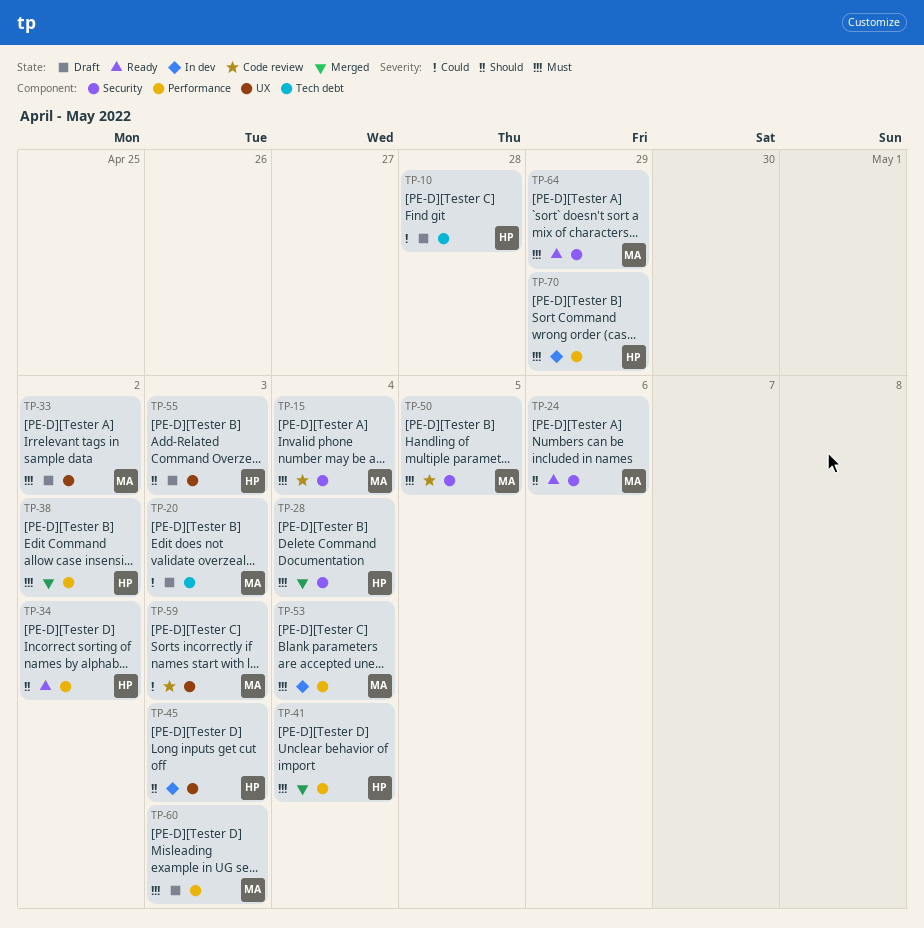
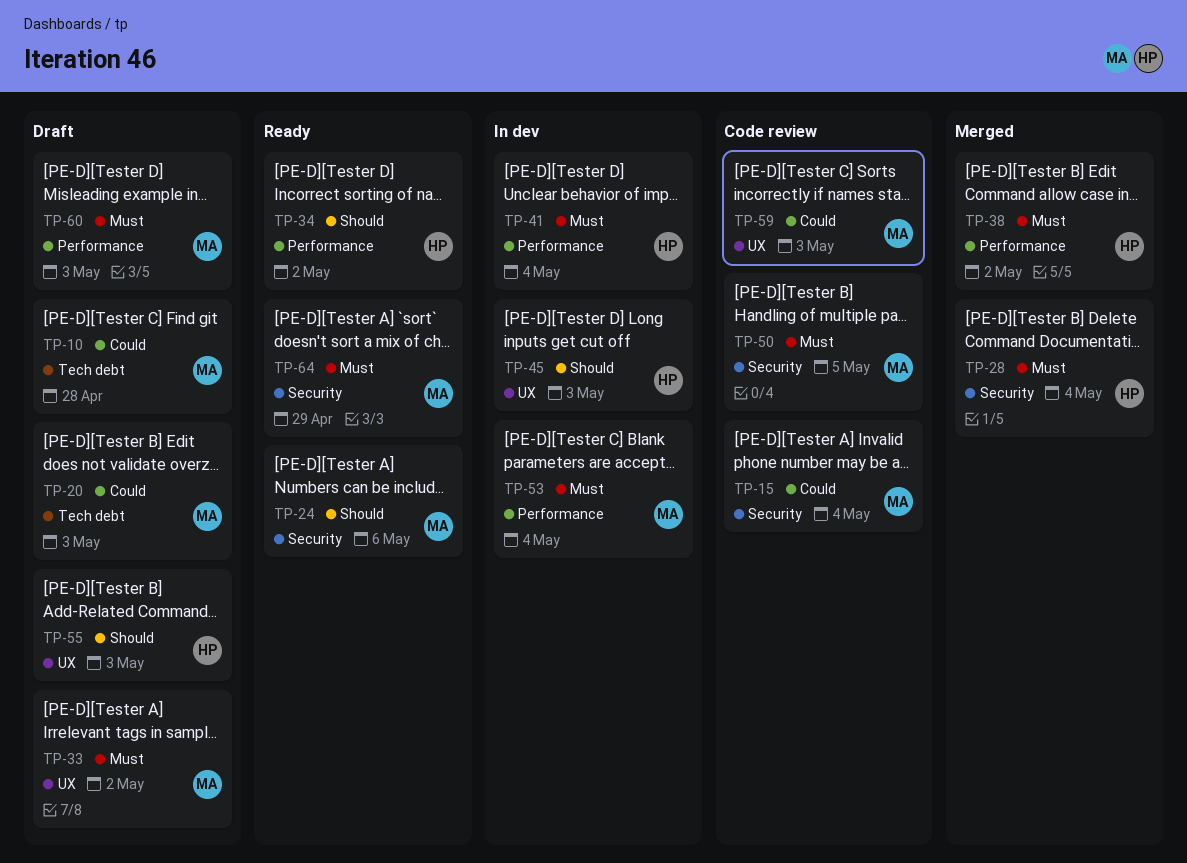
TP-10, owner: HP -> MA
TP-15, priority: Must -> Could
TP-41, status: Merged -> In dev
TP-70: present -> none

